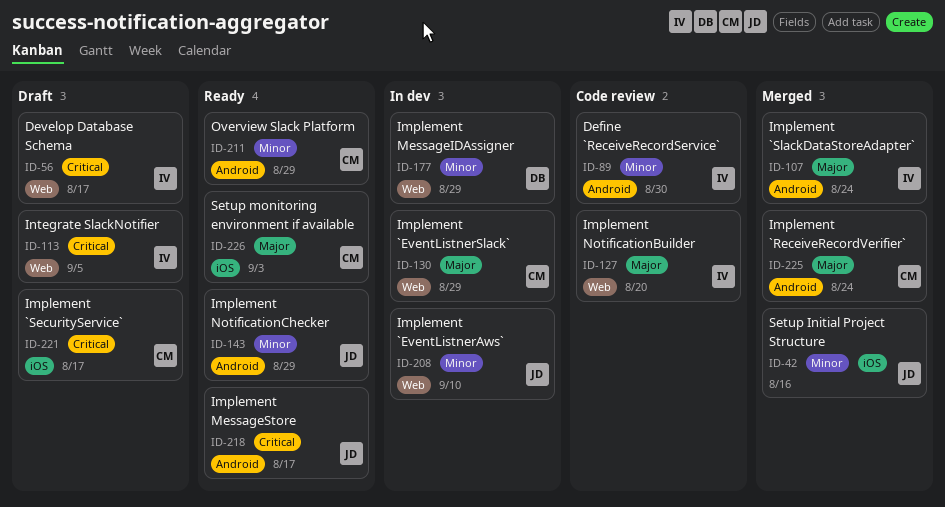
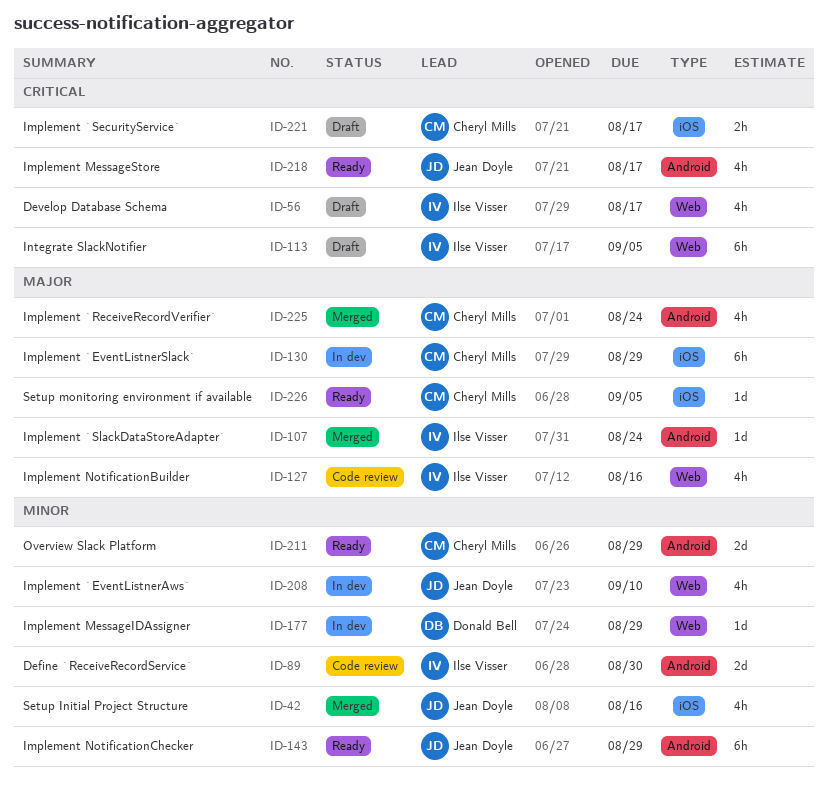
ID-127, due: Aug 20 -> Aug 16
ID-130, label: Web -> iOS
ID-226, due: Sep 3 -> Sep 5

